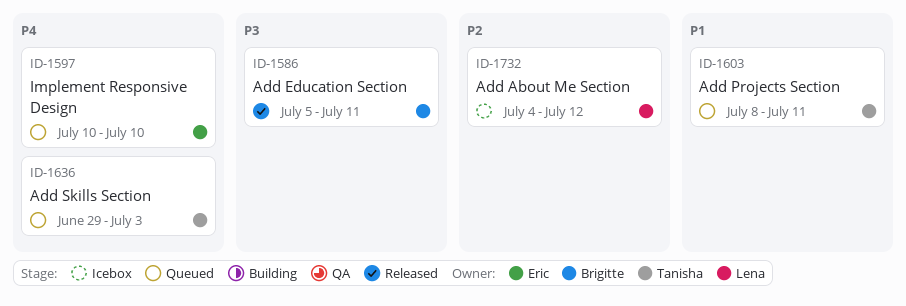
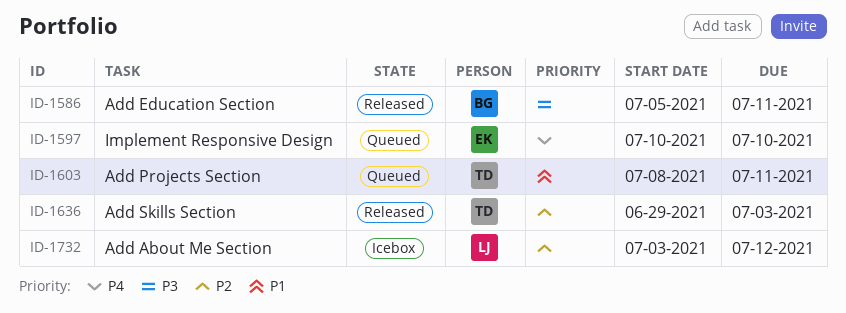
ID-1636, status: Queued -> Released
ID-1636, priority: P4 -> P2
ID-1732, start: Jul 4 -> Jul 3

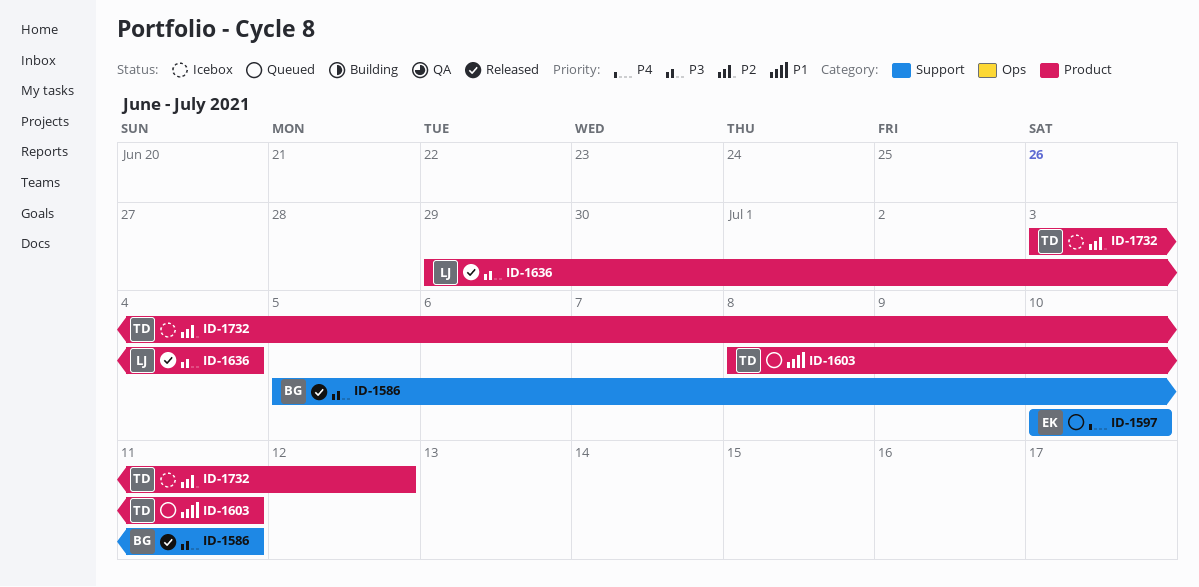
ID-1636, owner: TD -> LJ
ID-1636, priority: P2 -> P3
ID-1636, due: Jul 3 -> Jul 4
ID-1732, owner: LJ -> TD

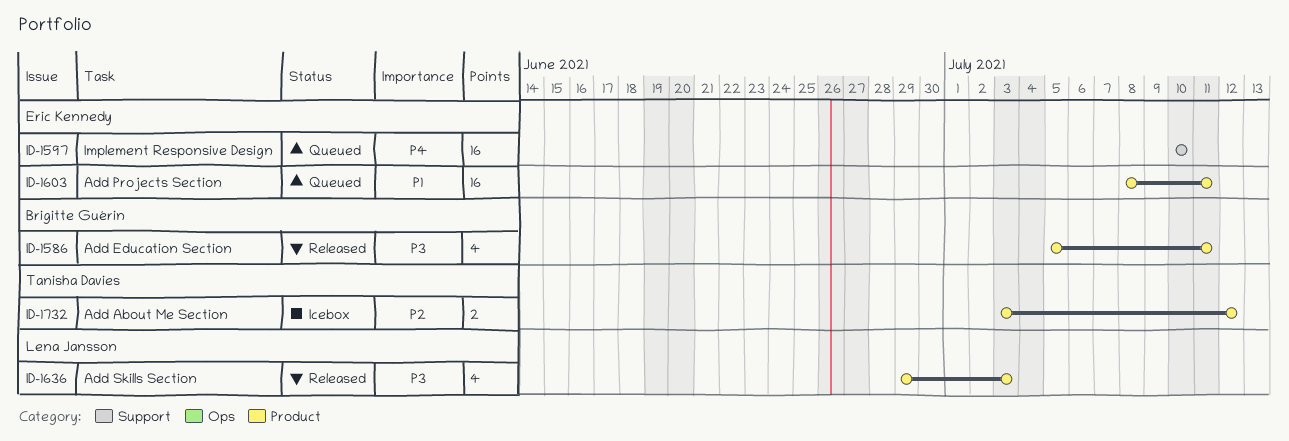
ID-1586, label: Support -> Product
ID-1603, owner: Tanisha Davies -> Eric Kennedy
ID-1636, due: Jul 4 -> Jul 3

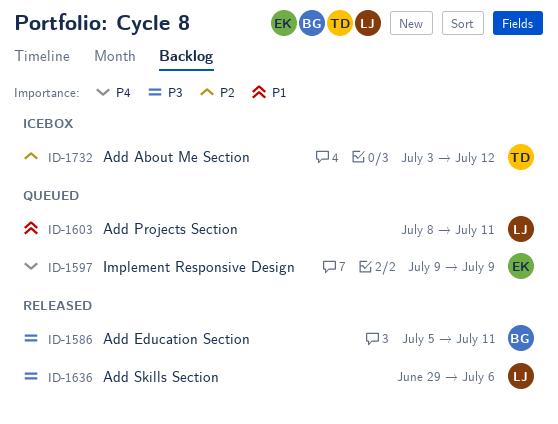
ID-1597, start: Jul 10 -> Jul 9
ID-1597, due: Jul 10 -> Jul 9
ID-1603, owner: Eric Kennedy -> Lena Jansson
ID-1636, due: Jul 3 -> Jul 6

